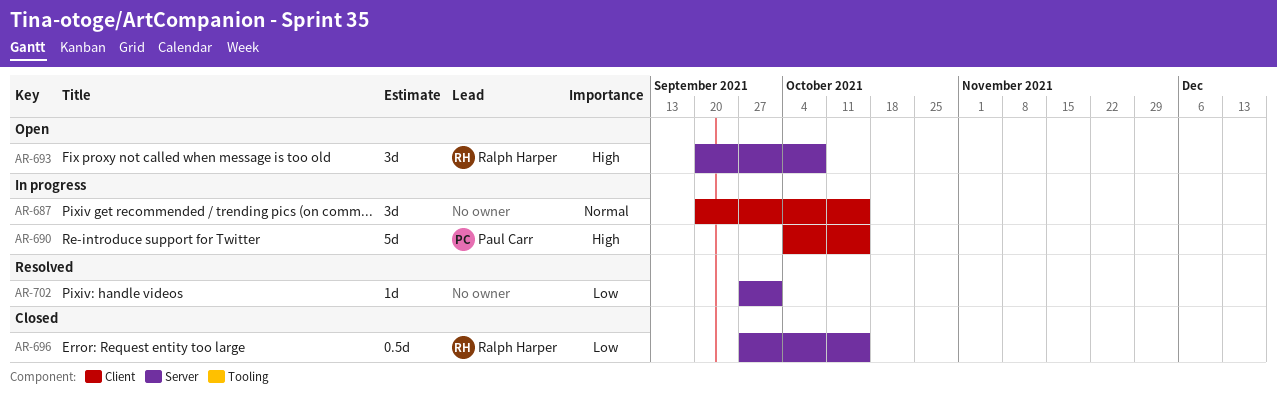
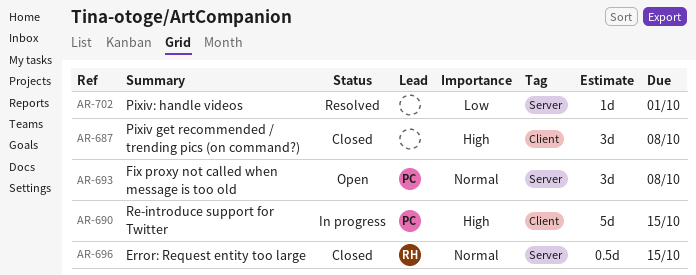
AR-687, status: In progress -> Closed
AR-687, priority: Normal -> High
AR-687, due: Oct 15 -> Oct 8
AR-693, owner: Ralph Harper -> Paul Carr
AR-693, priority: High -> Normal
AR-696, priority: Low -> Normal

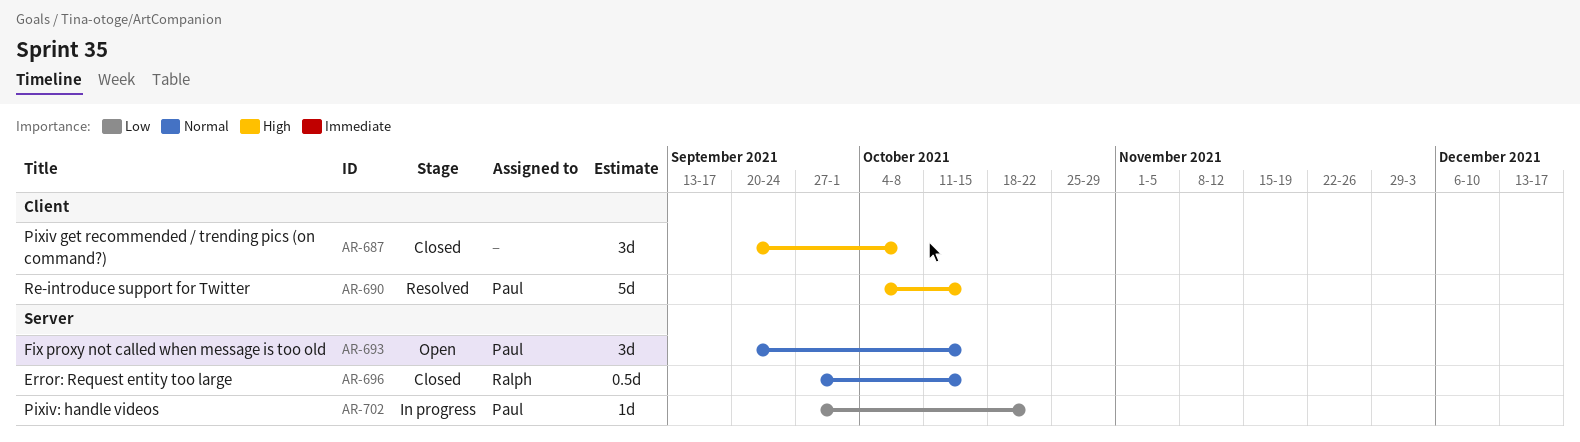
AR-690, status: In progress -> Resolved
AR-693, due: Oct 8 -> Oct 15
AR-702, status: Resolved -> In progress
AR-702, owner: none -> Paul
AR-702, due: Oct 1 -> Oct 22

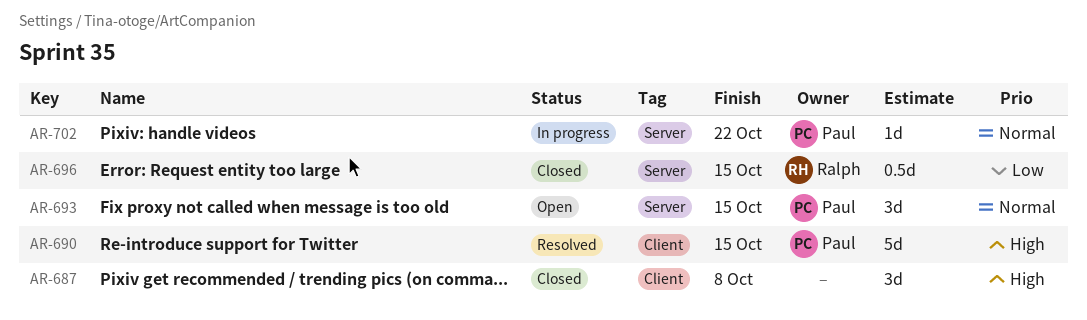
AR-696, priority: Normal -> Low
AR-702, priority: Low -> Normal

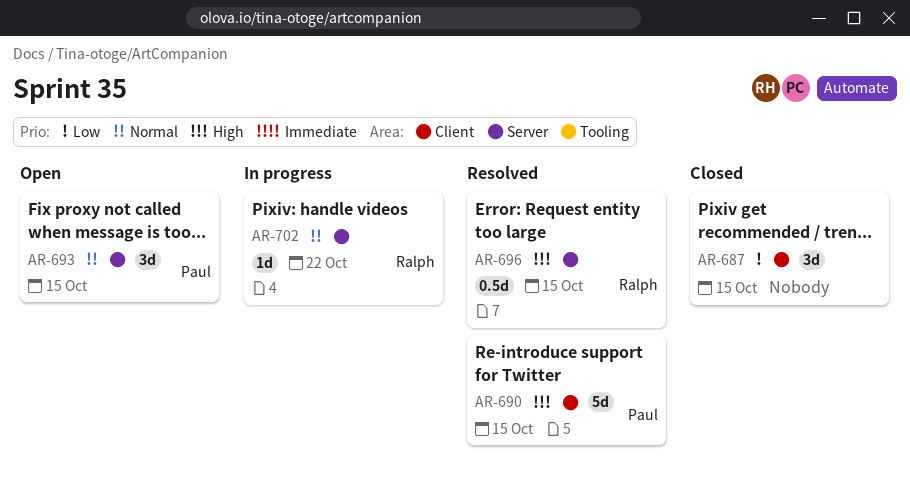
AR-687, priority: High -> Low
AR-687, due: Oct 8 -> Oct 15
AR-696, status: Closed -> Resolved
AR-696, priority: Low -> High
AR-702, owner: Paul -> Ralph

